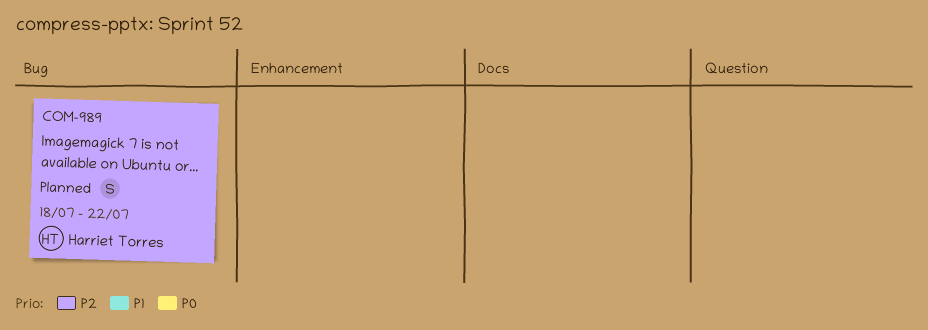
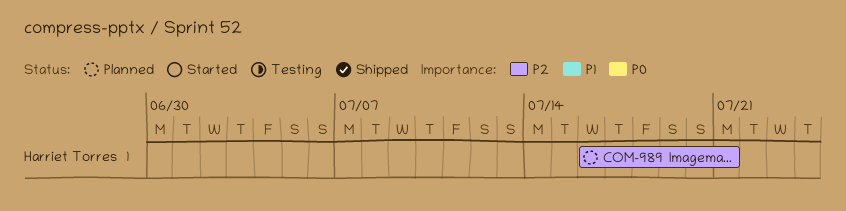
COM-989, start: Jul 18 -> Jul 16
COM-989, due: Jul 22 -> Jul 21

